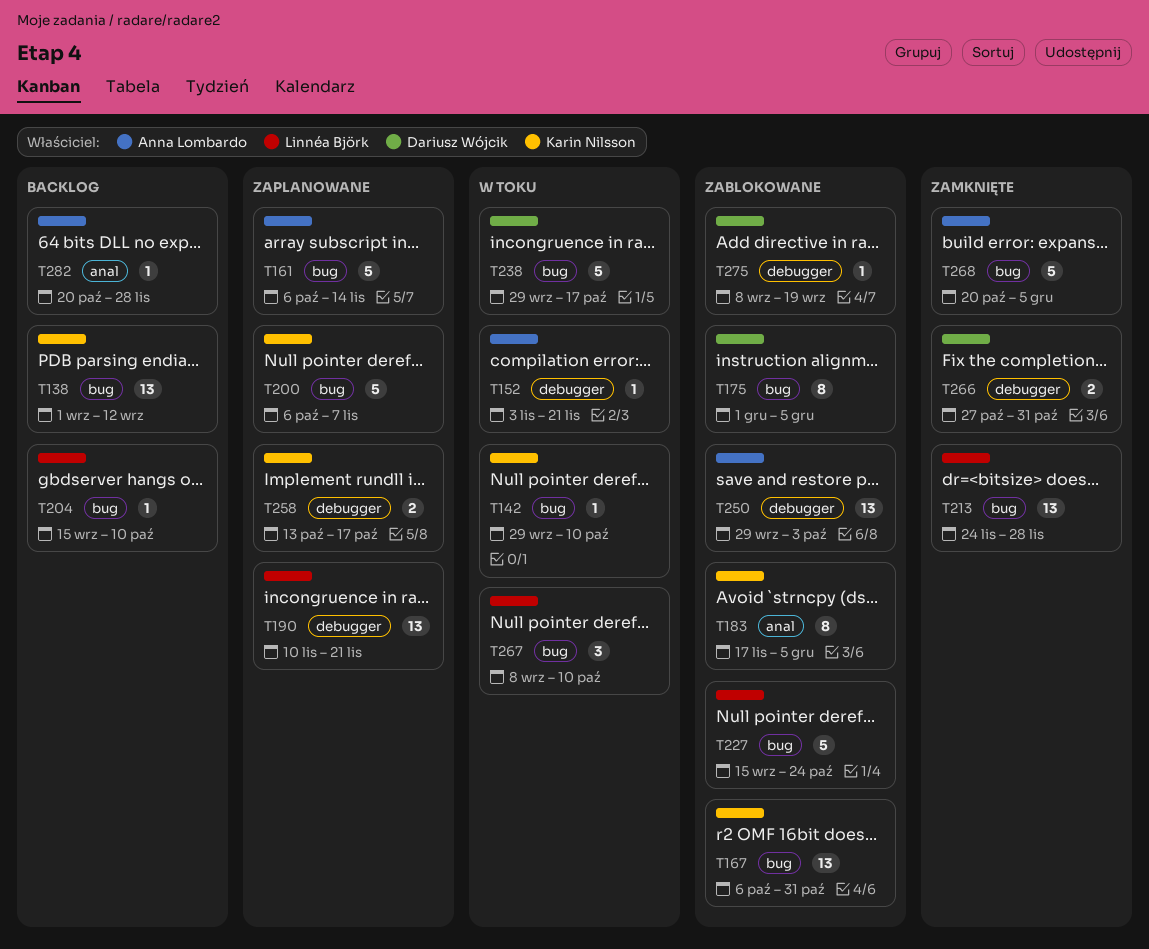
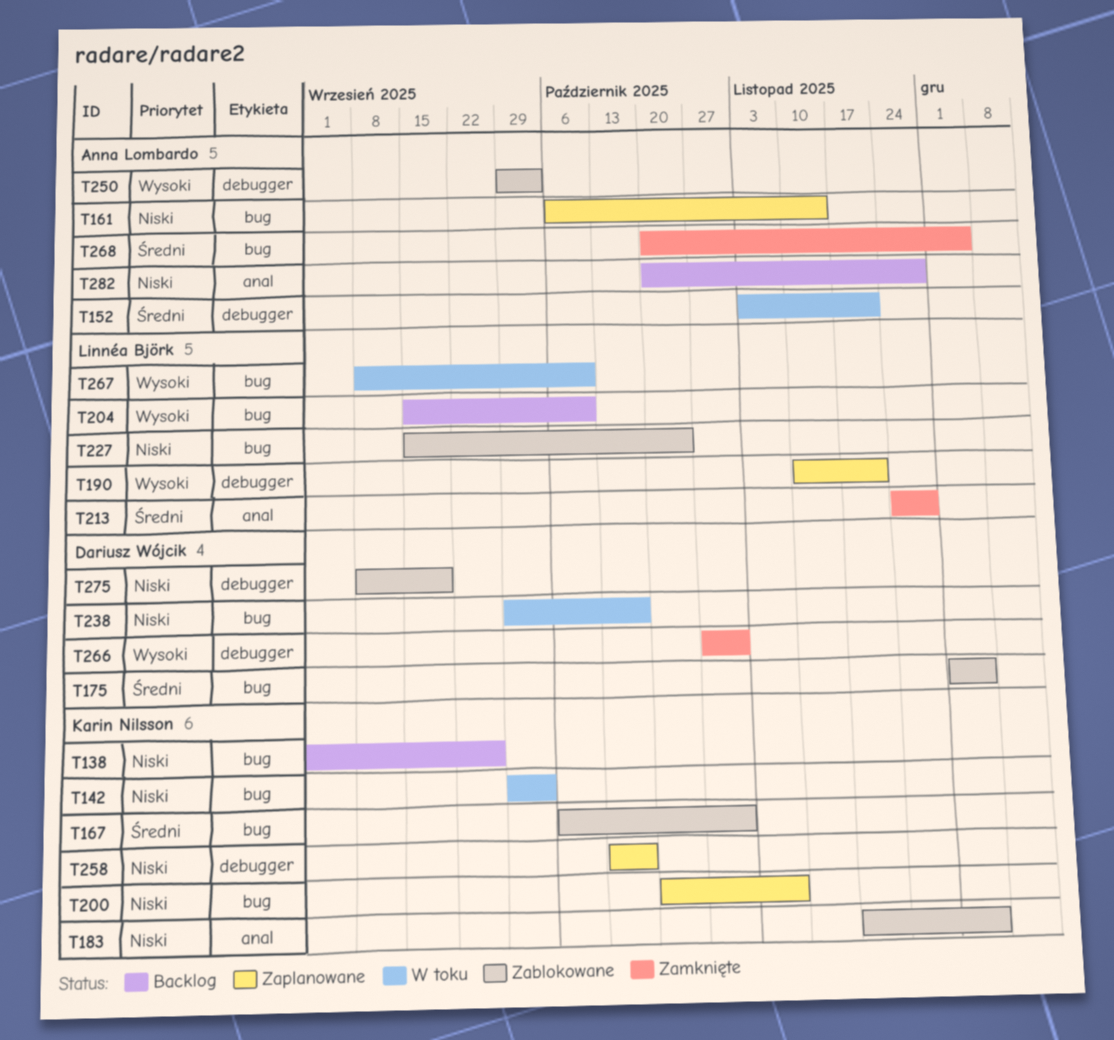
T138, due: Sep 12 -> Sep 26
T142, due: Oct 10 -> Oct 3
T200, start: Oct 6 -> Oct 20
T213, label: bug -> anal

